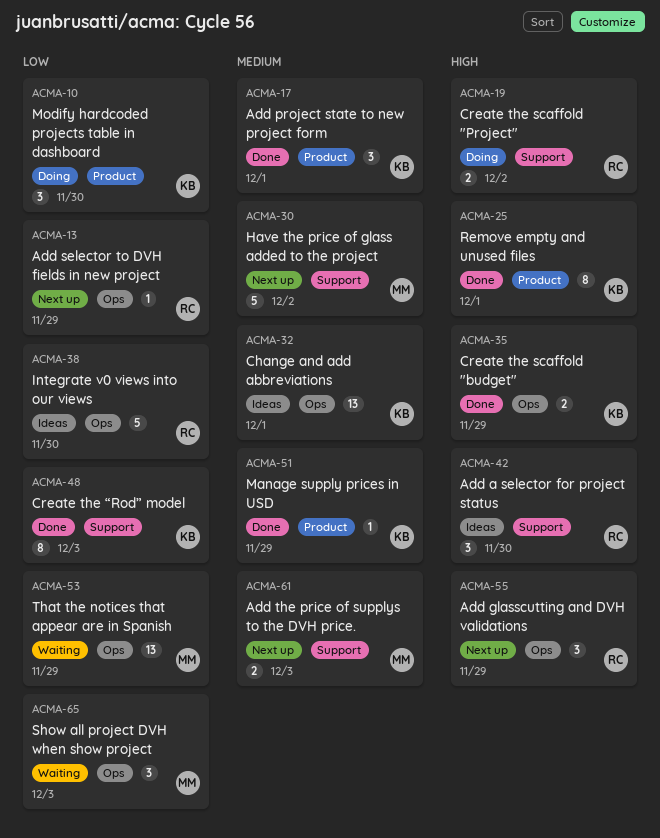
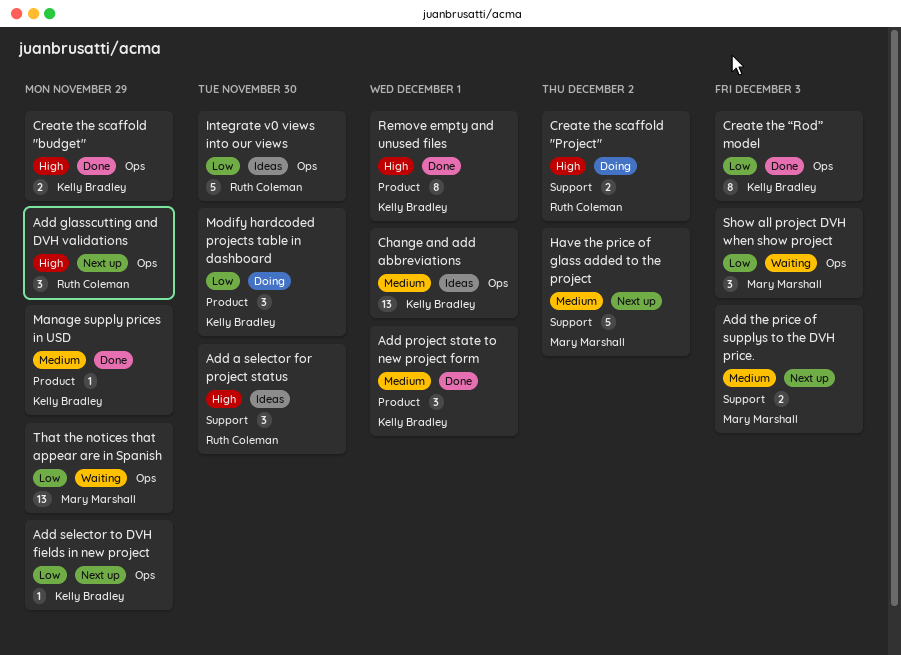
Add selector to DVH fields in new project, owner: Ruth Coleman -> Kelly Bradley
Create the “Rod” model, label: Support -> Ops

